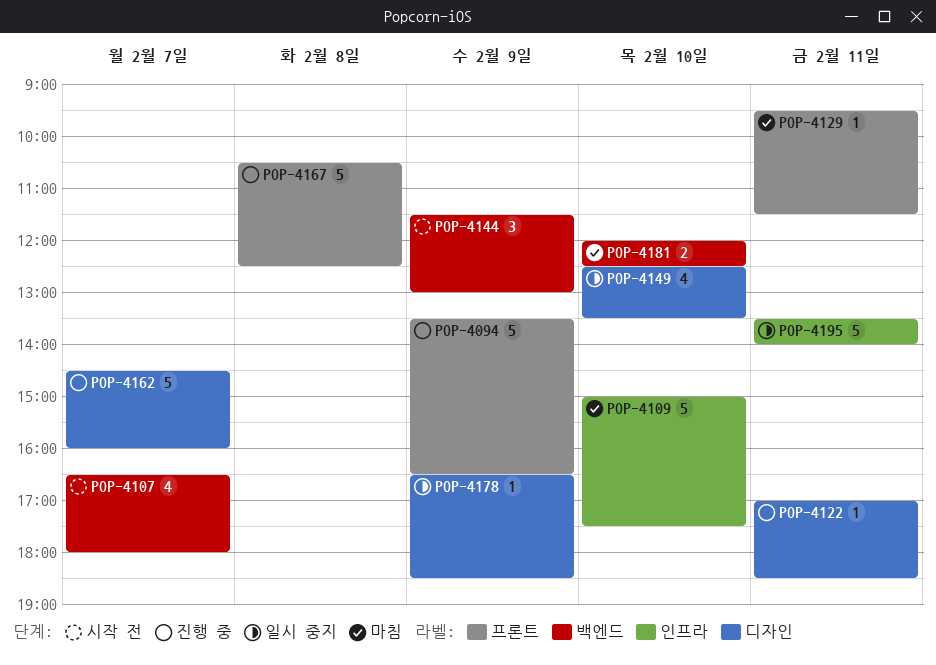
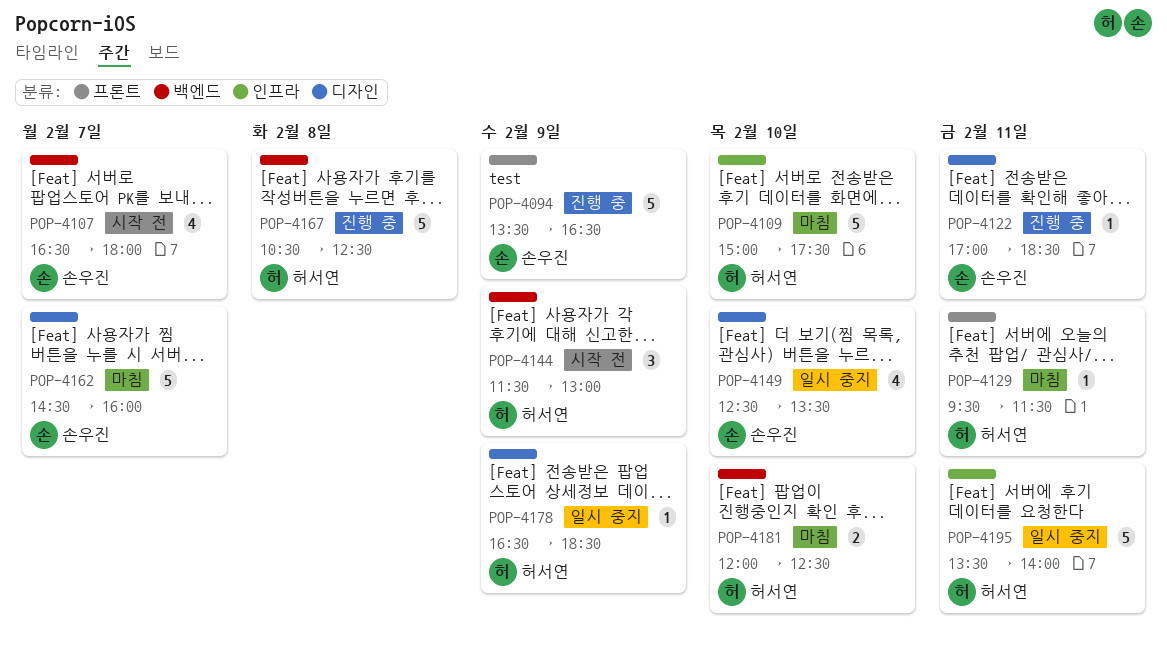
POP-4162, status: 진행 중 -> 마침
POP-4167, label: 프론트 -> 백엔드

